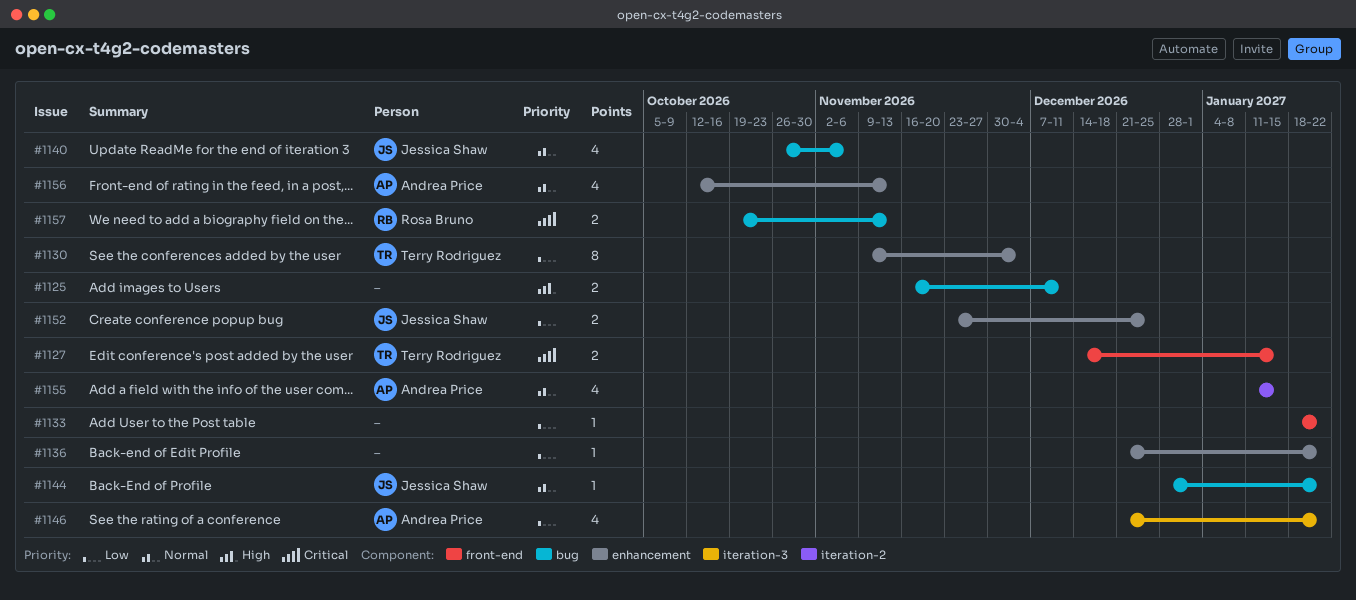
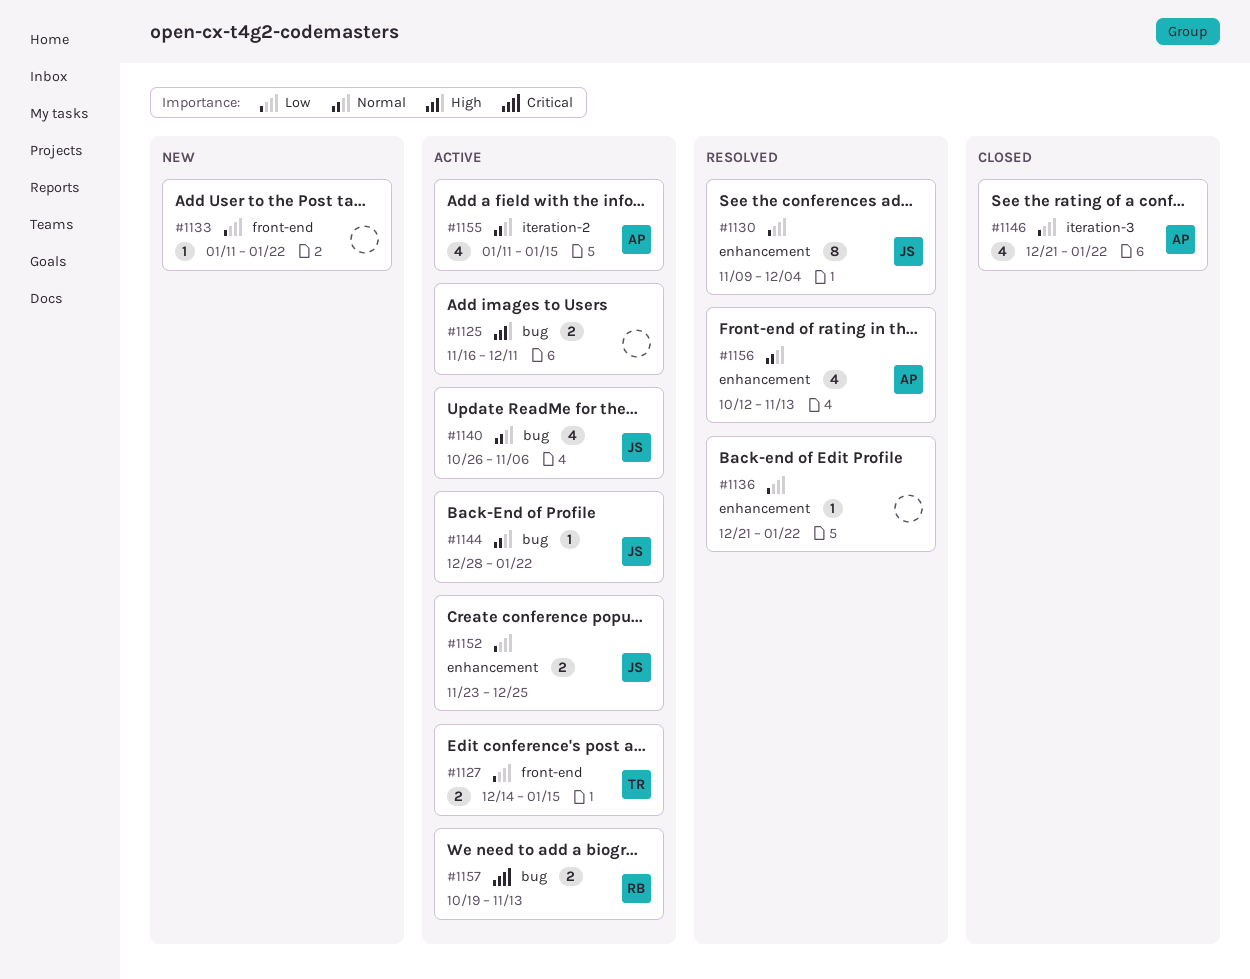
#1127, priority: Critical -> Low
#1130, owner: Terry Rodriguez -> Jessica Shaw
#1133, start: Jan 18 -> Jan 11

